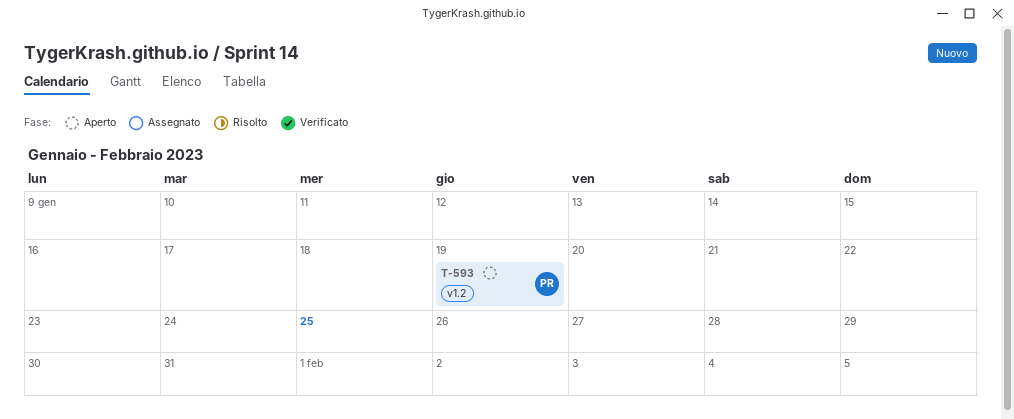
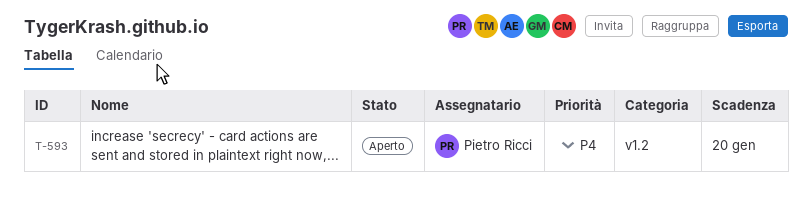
T-593, due: Jan 19 -> Jan 20

